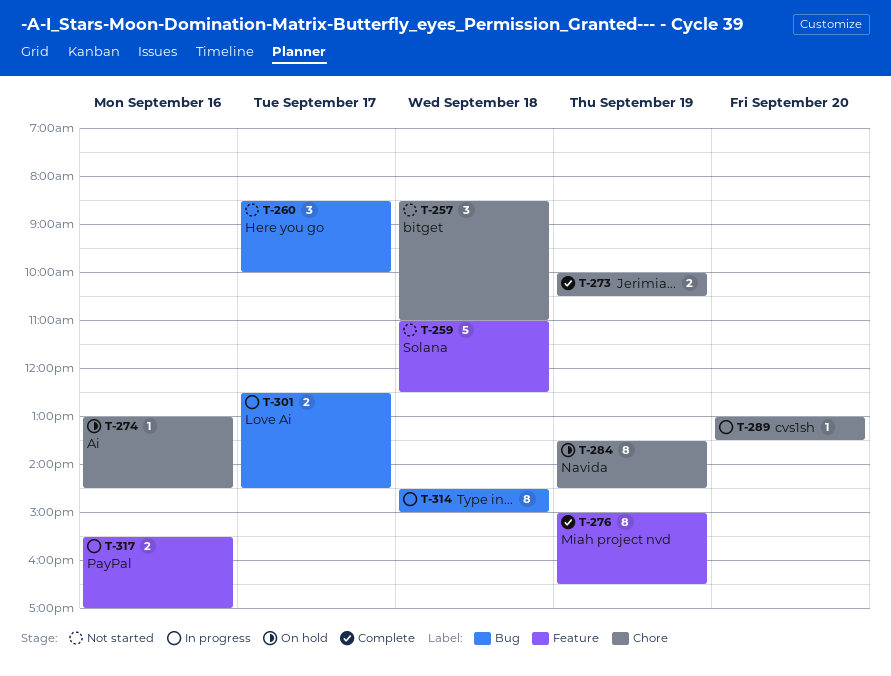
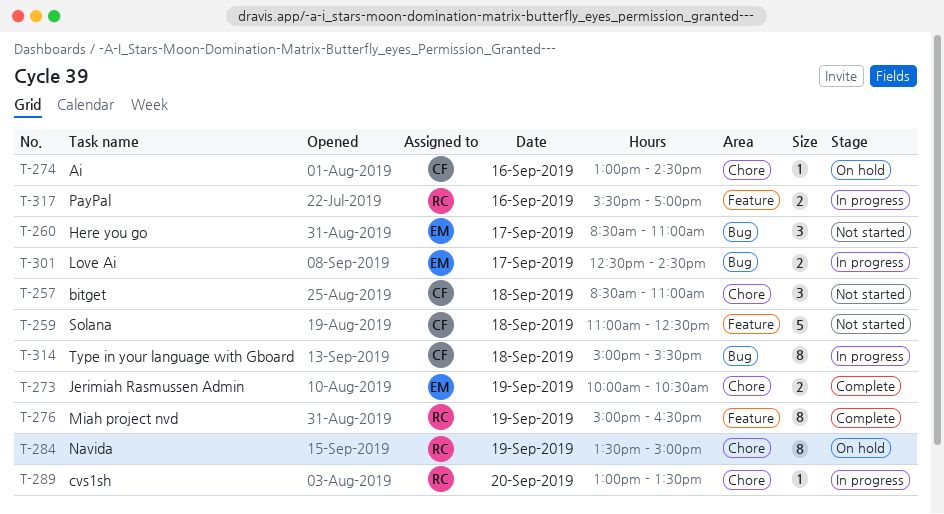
T-260, ends: 10:00 -> 11:00
T-284, ends: 14:30 -> 15:00
T-314, begins: 14:30 -> 15:00
T-314, ends: 15:00 -> 15:30

